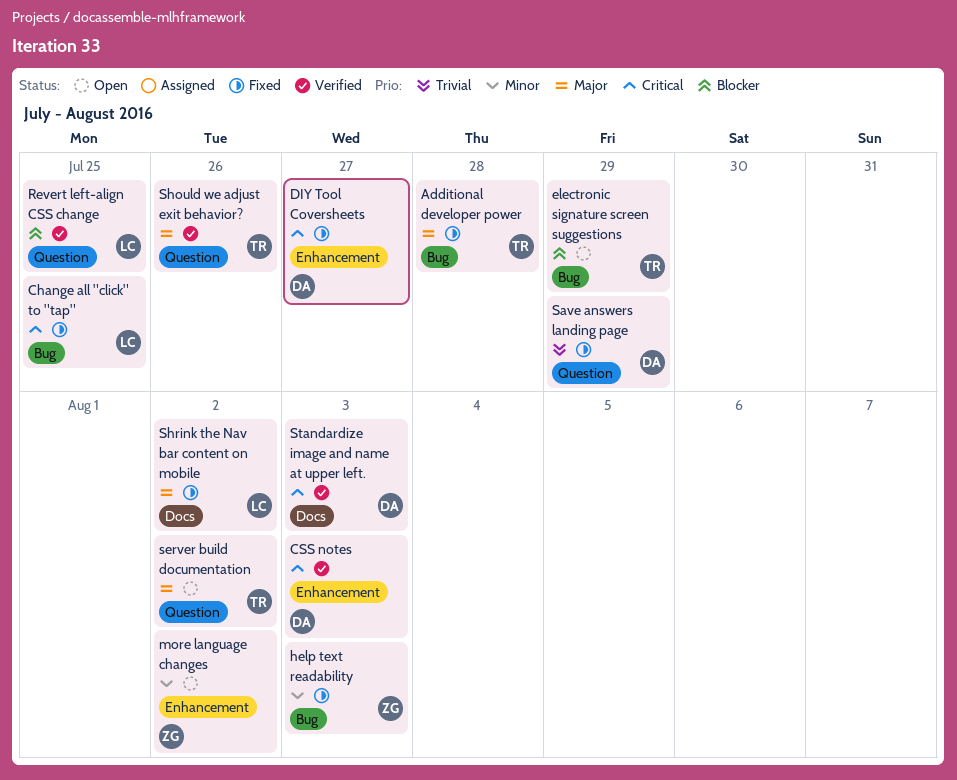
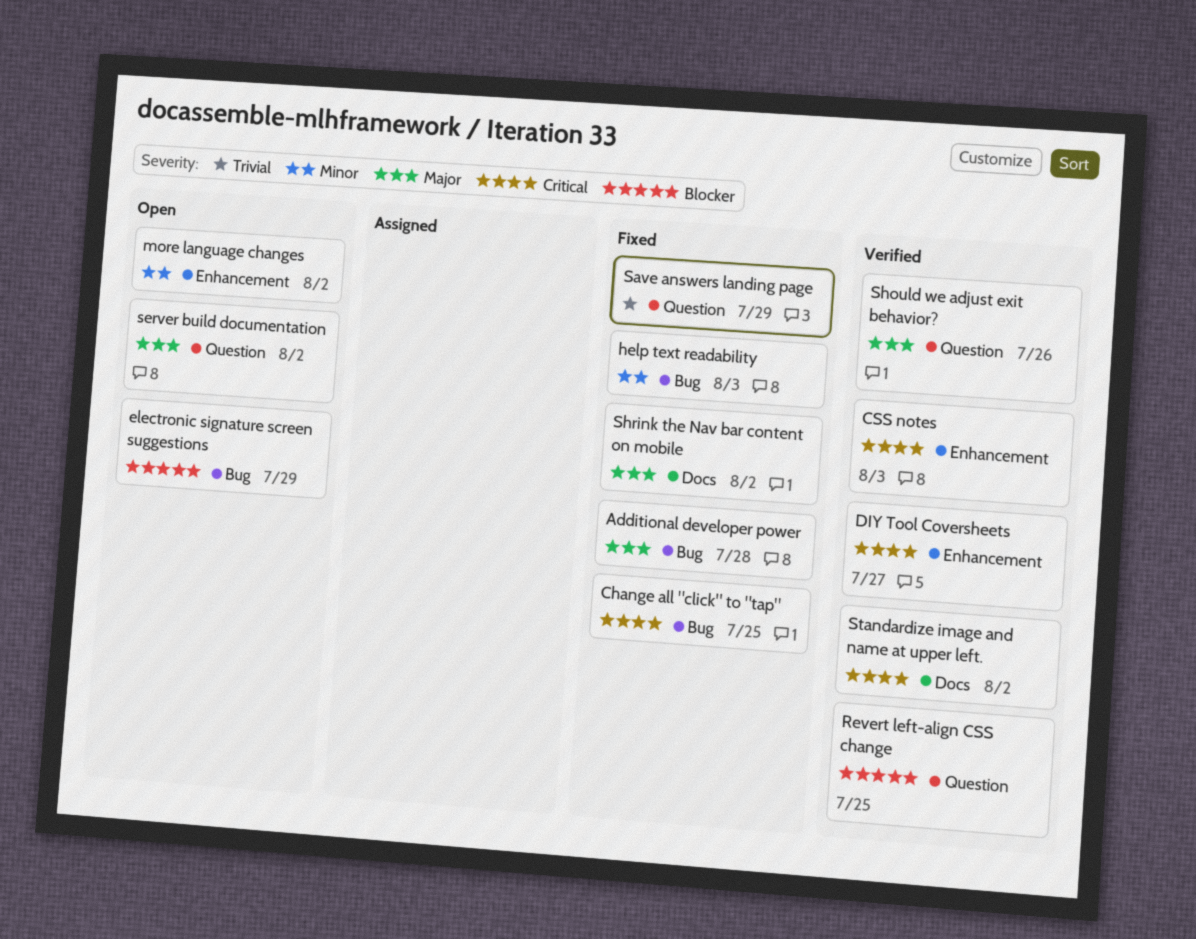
DIY Tool Coversheets, status: Fixed -> Verified
Standardize image and name at upper left., due: Aug 3 -> Aug 2

